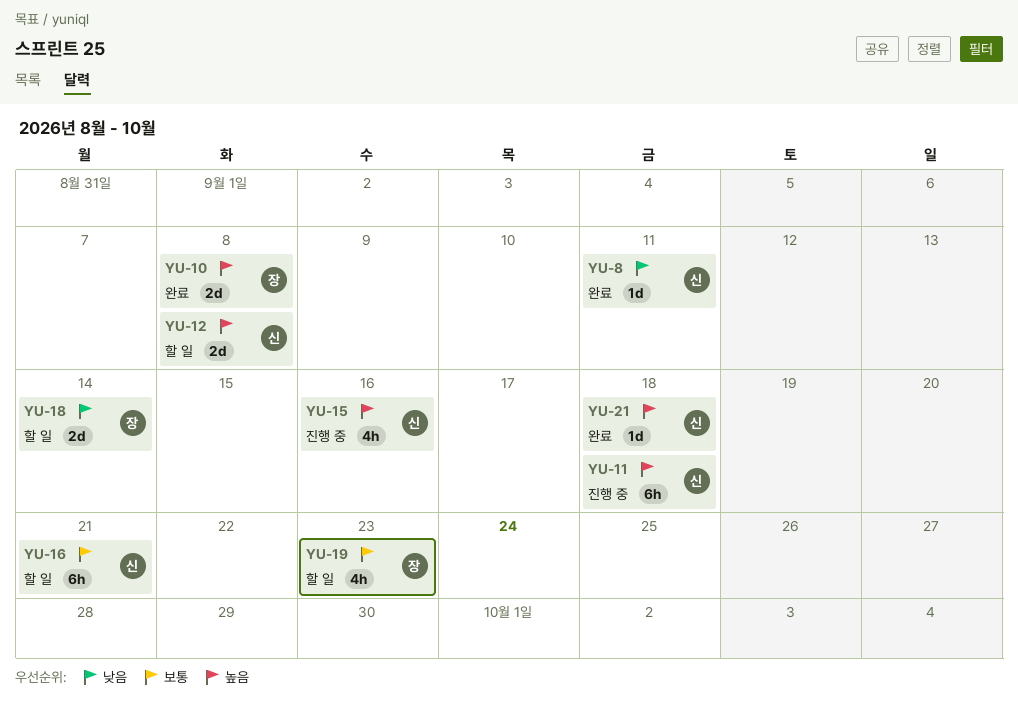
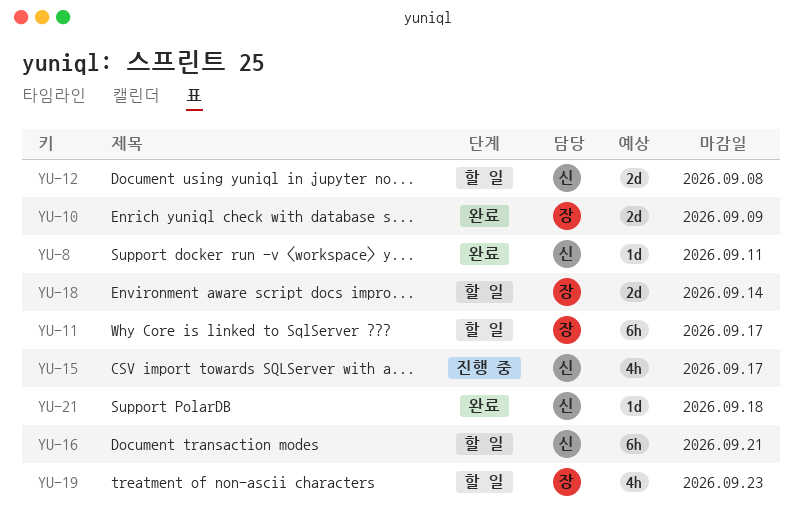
YU-10, due: Sep 8 -> Sep 9
YU-11, status: 진행 중 -> 할 일
YU-11, owner: 신 -> 장
YU-11, due: Sep 18 -> Sep 17
YU-15, due: Sep 16 -> Sep 17

